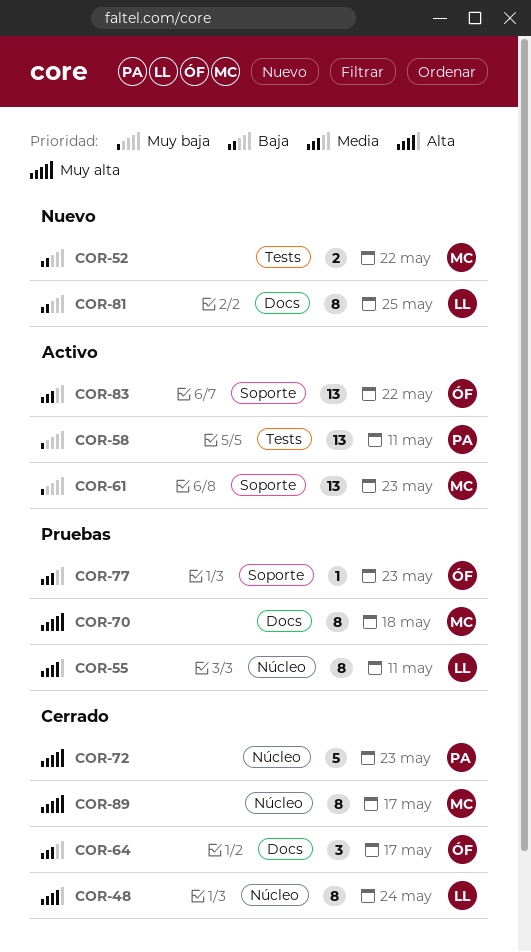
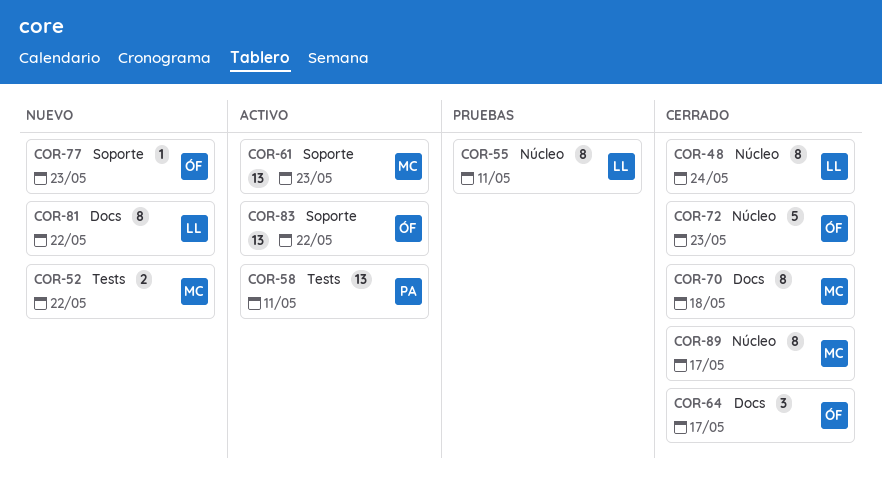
COR-70, status: Pruebas -> Cerrado
COR-72, owner: PA -> ÓF
COR-77, status: Pruebas -> Nuevo
COR-81, due: May 25 -> May 22

